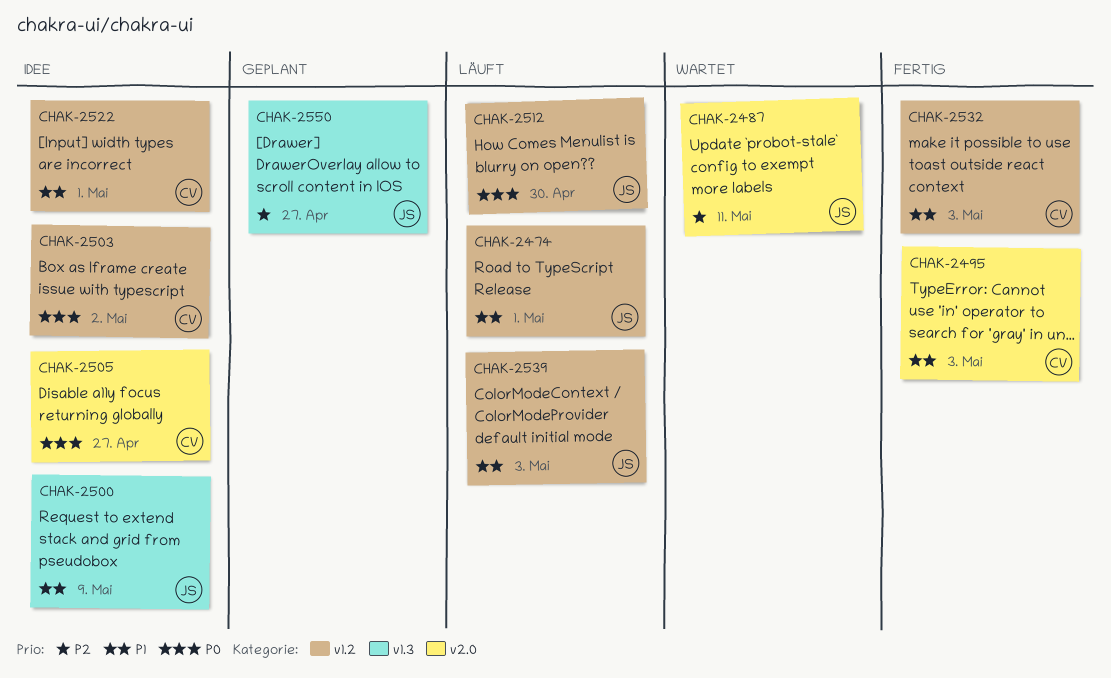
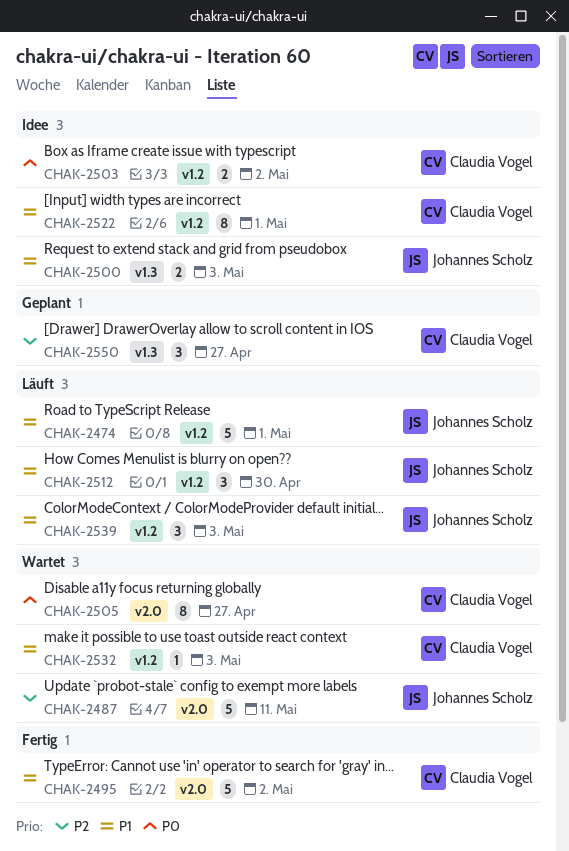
CHAK-2495, due: May 3 -> May 2
CHAK-2500, due: May 9 -> May 3
CHAK-2505, status: Idee -> Wartet
CHAK-2512, priority: P0 -> P1
CHAK-2532, status: Fertig -> Wartet
CHAK-2550, owner: Johannes Scholz -> Claudia Vogel

